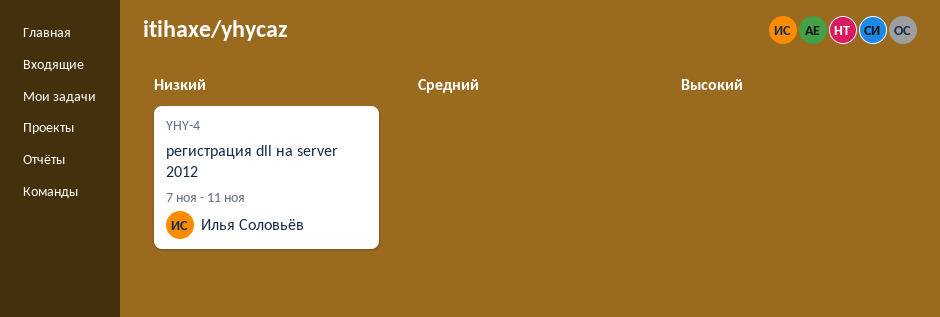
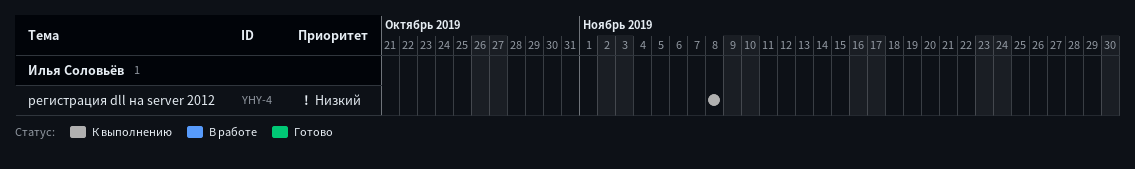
YHY-4, start: Nov 7 -> Nov 8
YHY-4, due: Nov 11 -> Nov 8

